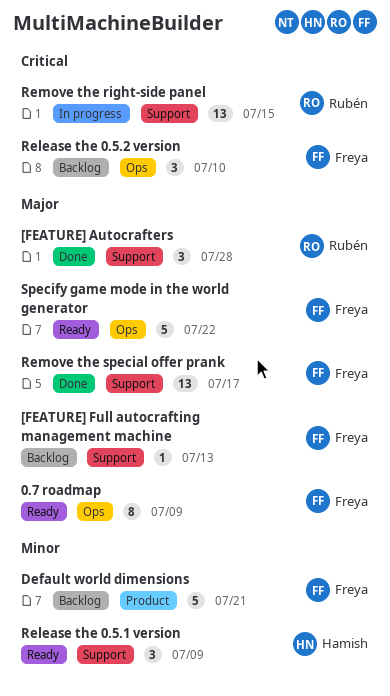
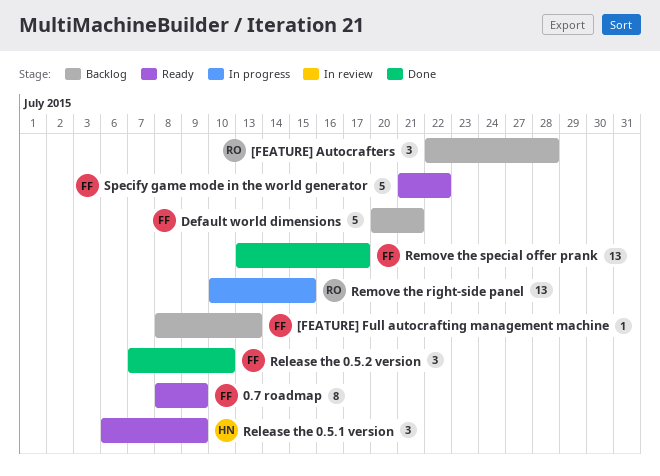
[FEATURE] Autocrafters, status: Done -> Backlog
Release the 0.5.2 version, status: Backlog -> Done

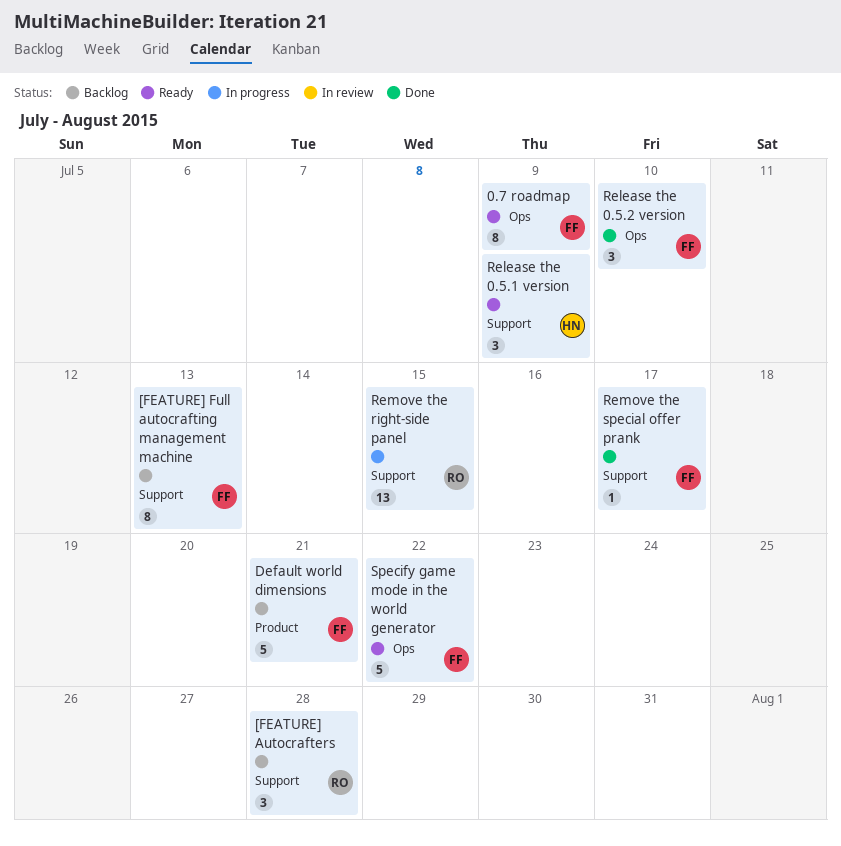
[FEATURE] Full autocrafting management machine, estimate: 1 -> 8
Remove the special offer prank, estimate: 13 -> 1

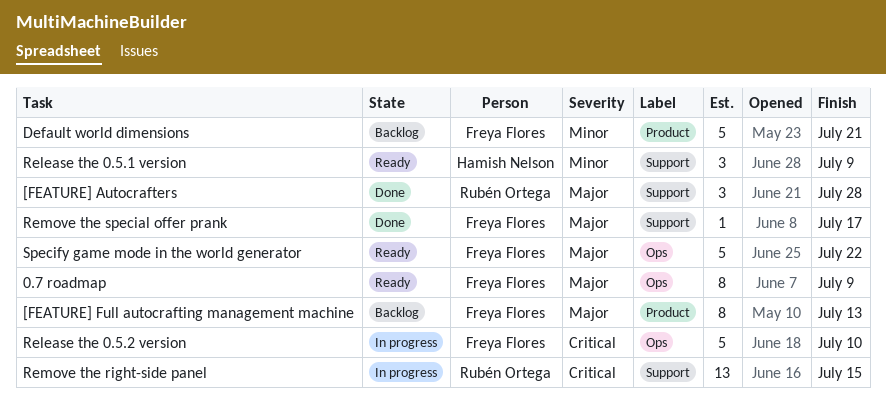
[FEATURE] Autocrafters, status: Backlog -> Done
[FEATURE] Full autocrafting management machine, label: Support -> Product
Release the 0.5.2 version, status: Done -> In progress
Release the 0.5.2 version, estimate: 3 -> 5

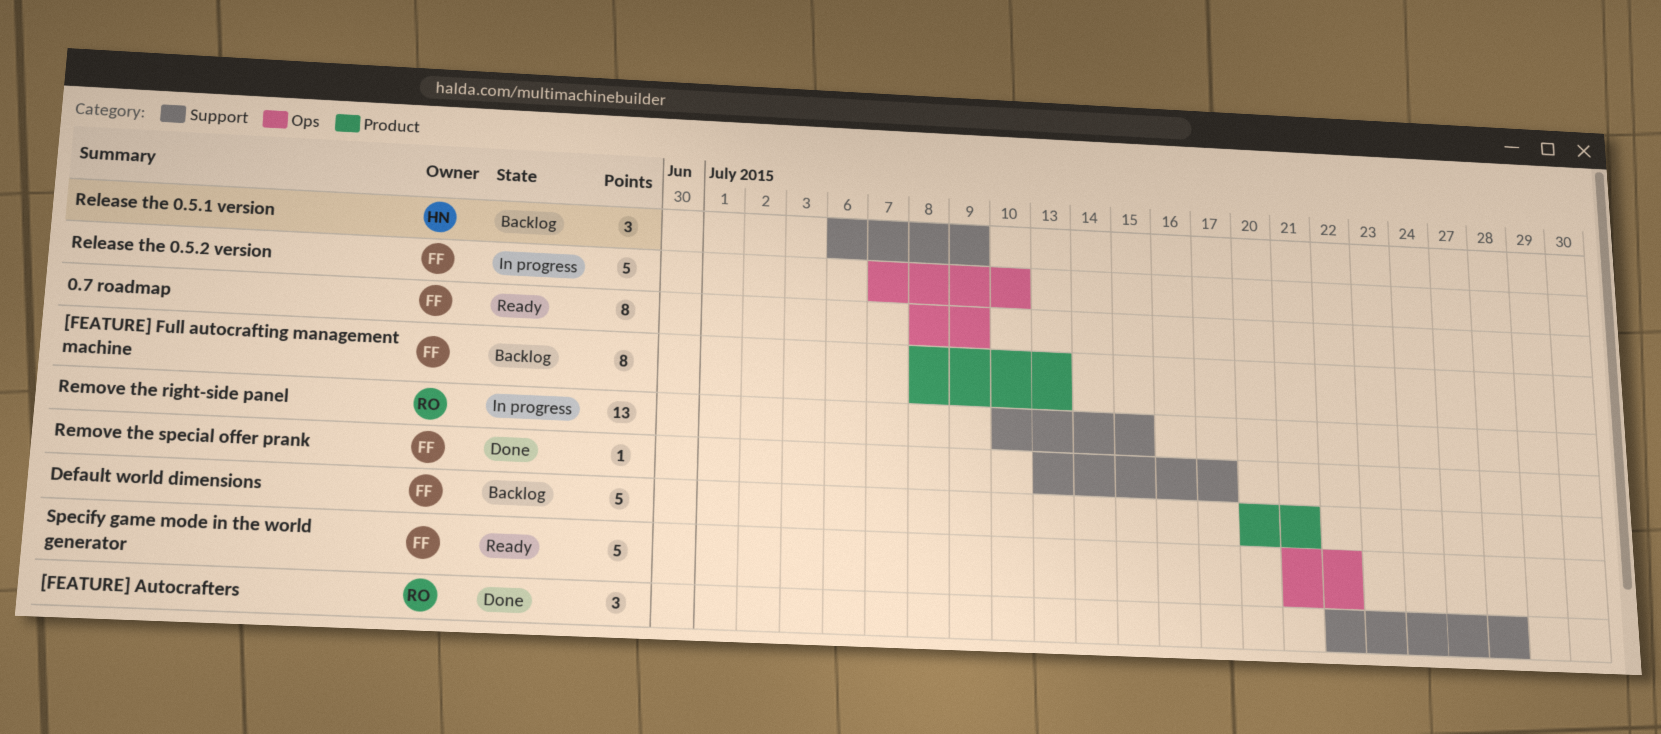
Release the 0.5.1 version, status: Ready -> Backlog

